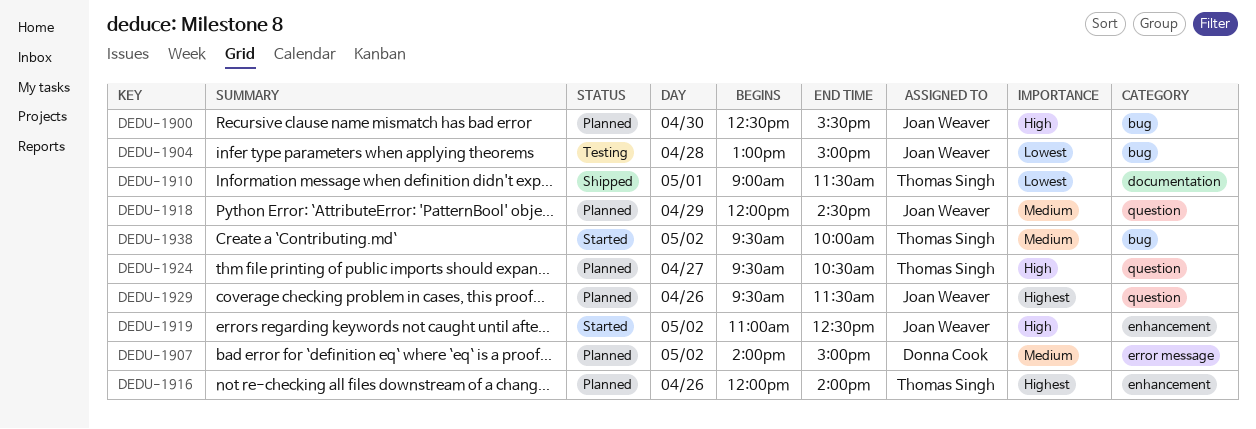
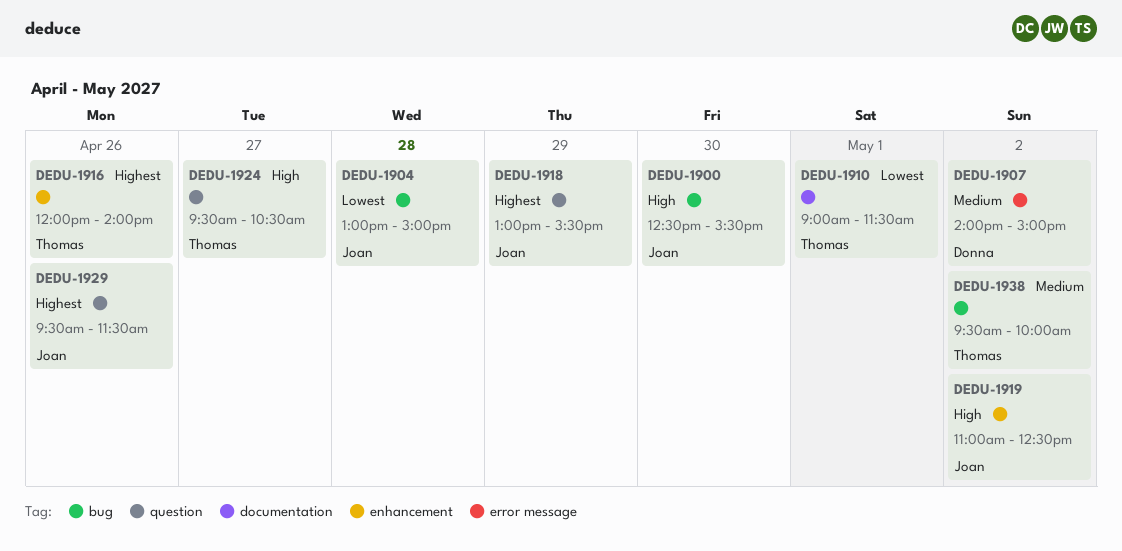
DEDU-1918, priority: Medium -> Highest
DEDU-1918, begins: 12:00 -> 13:00
DEDU-1918, ends: 14:30 -> 15:30

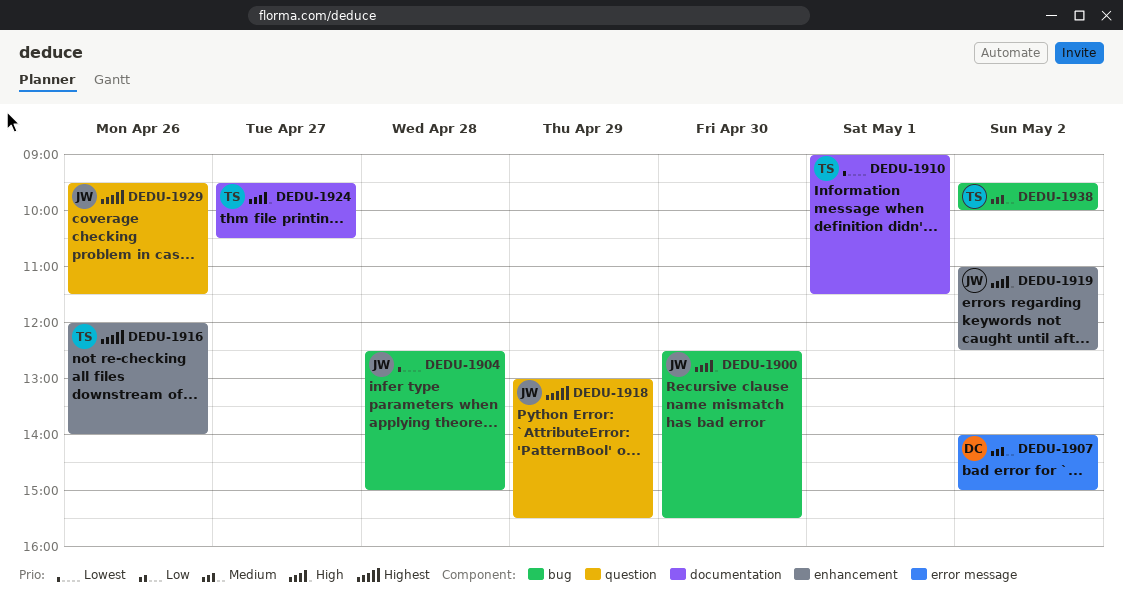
DEDU-1904, begins: 13:00 -> 12:30
DEDU-1924, label: question -> documentation

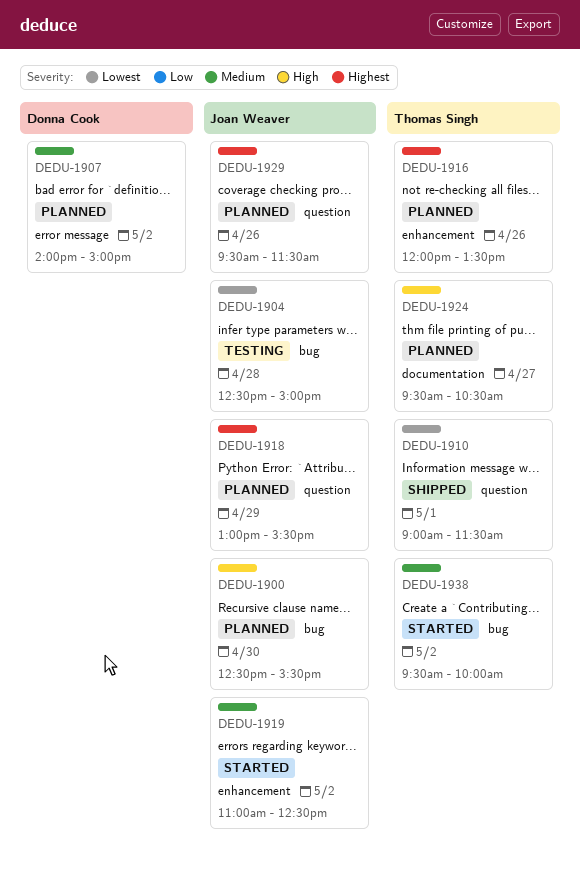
DEDU-1910, label: documentation -> question
DEDU-1916, ends: 14:00 -> 13:30
DEDU-1919, priority: High -> Medium

